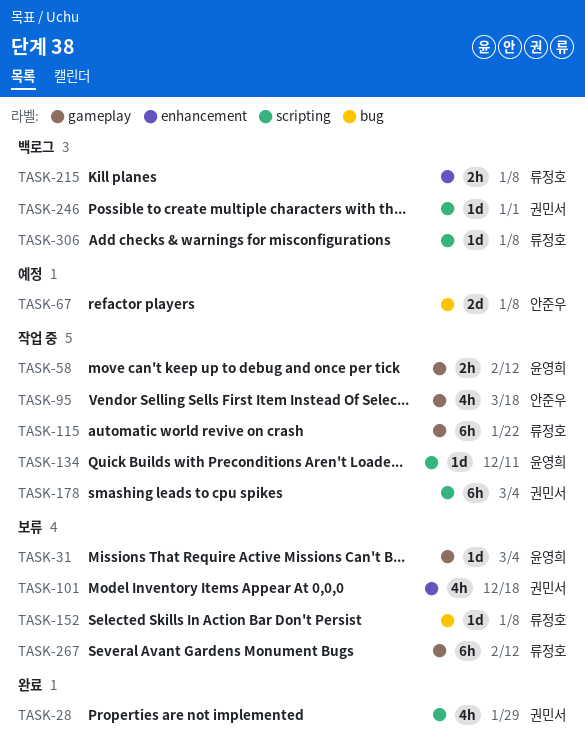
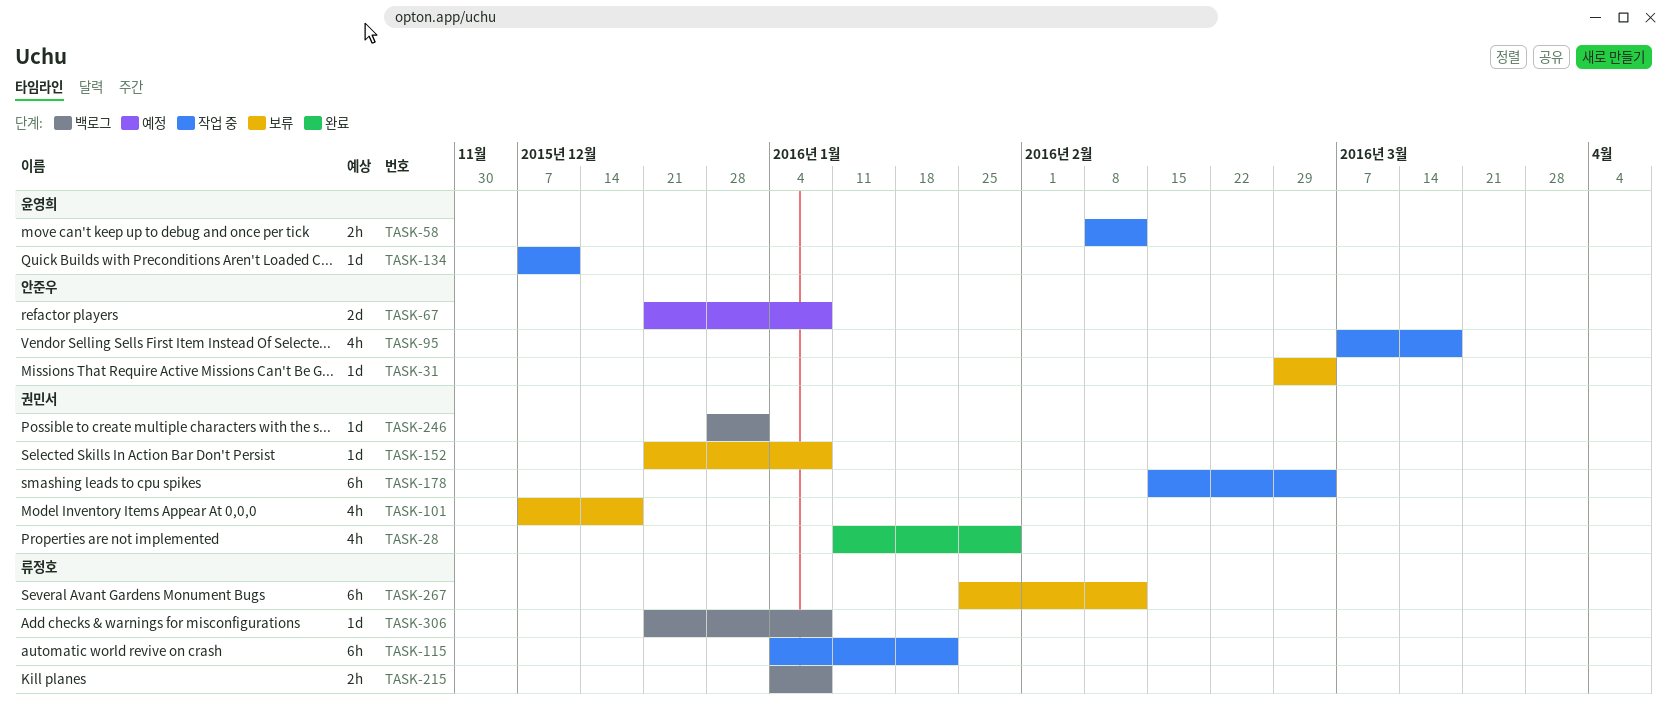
TASK-31, owner: 윤영희 -> 안준우
TASK-152, owner: 류정호 -> 권민서

